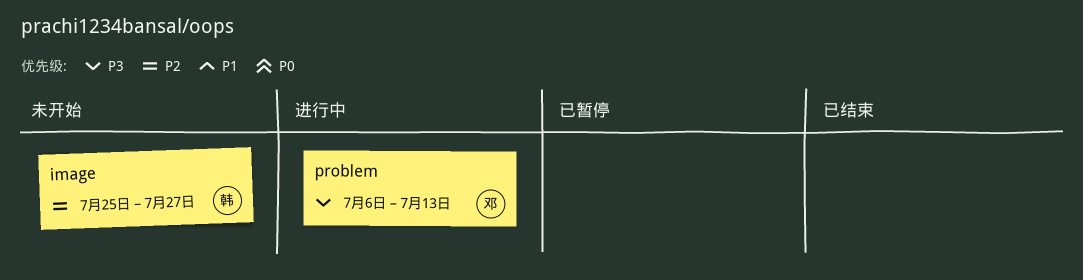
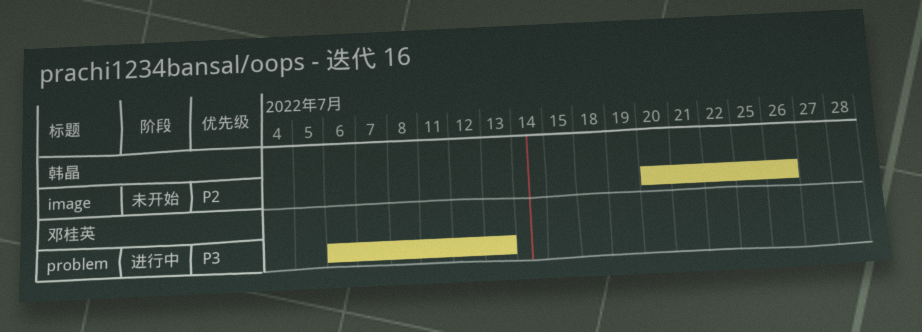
image, start: Jul 25 -> Jul 20
image, due: Jul 27 -> Jul 26

